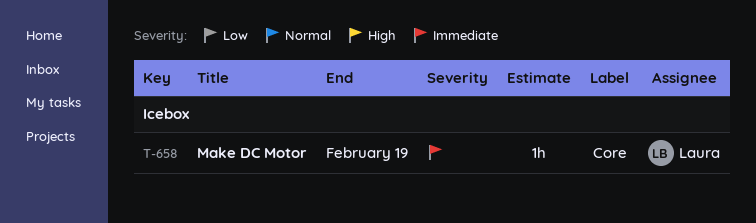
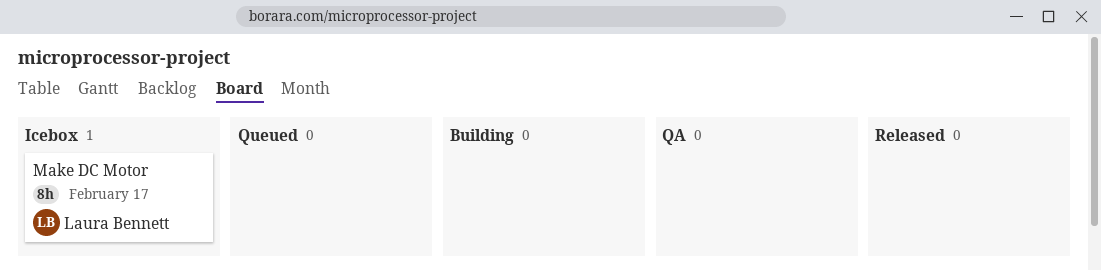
Make DC Motor, estimate: 1h -> 8h
Make DC Motor, due: Feb 19 -> Feb 17

